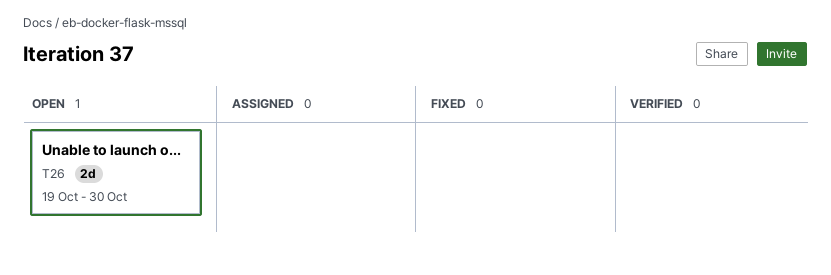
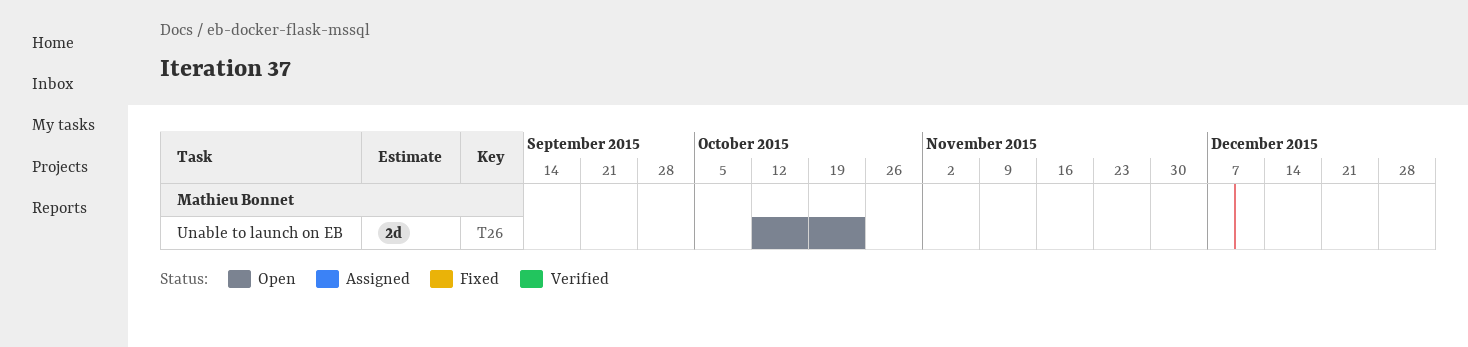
T26, start: Oct 19 -> Oct 12
T26, due: Oct 30 -> Oct 23

